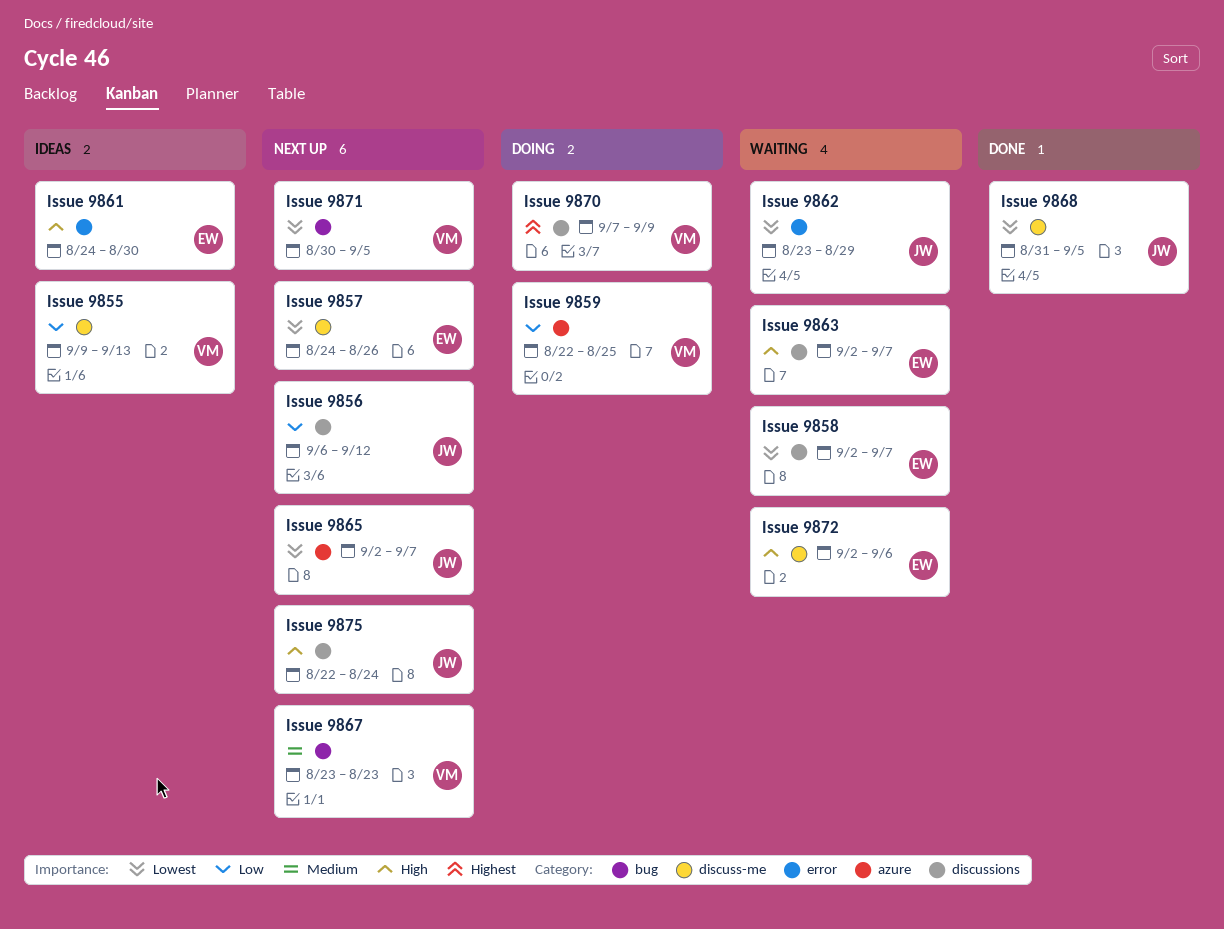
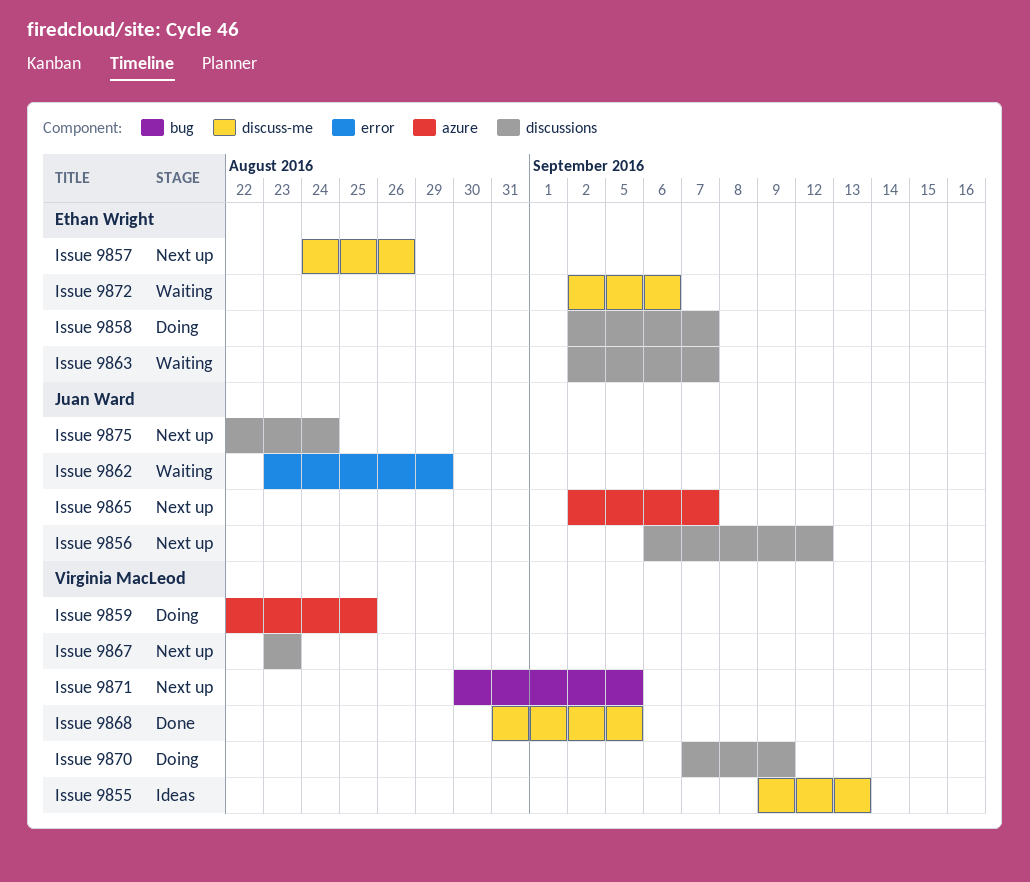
Issue 9858, status: Waiting -> Doing
Issue 9861: present -> none
Issue 9867, label: bug -> discussions
Issue 9868, owner: Juan Ward -> Virginia MacLeod

